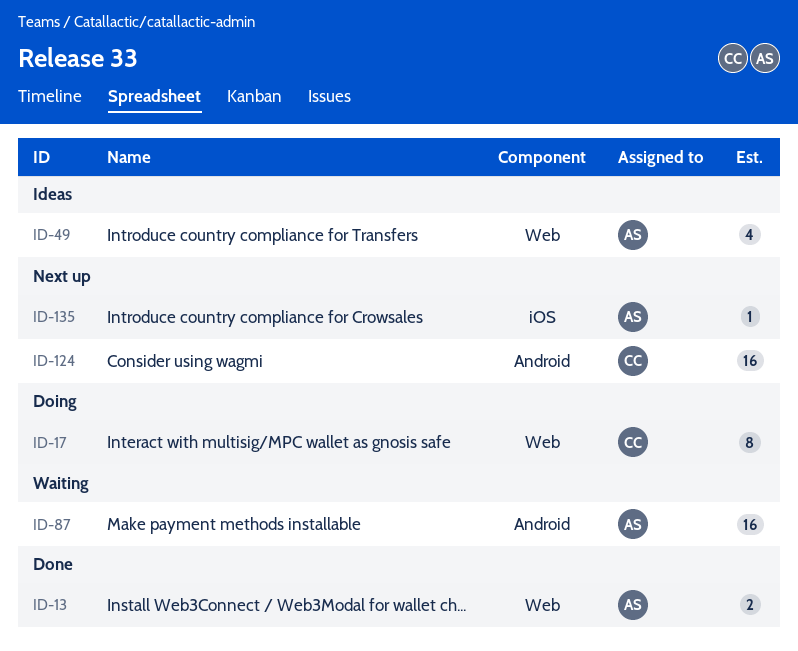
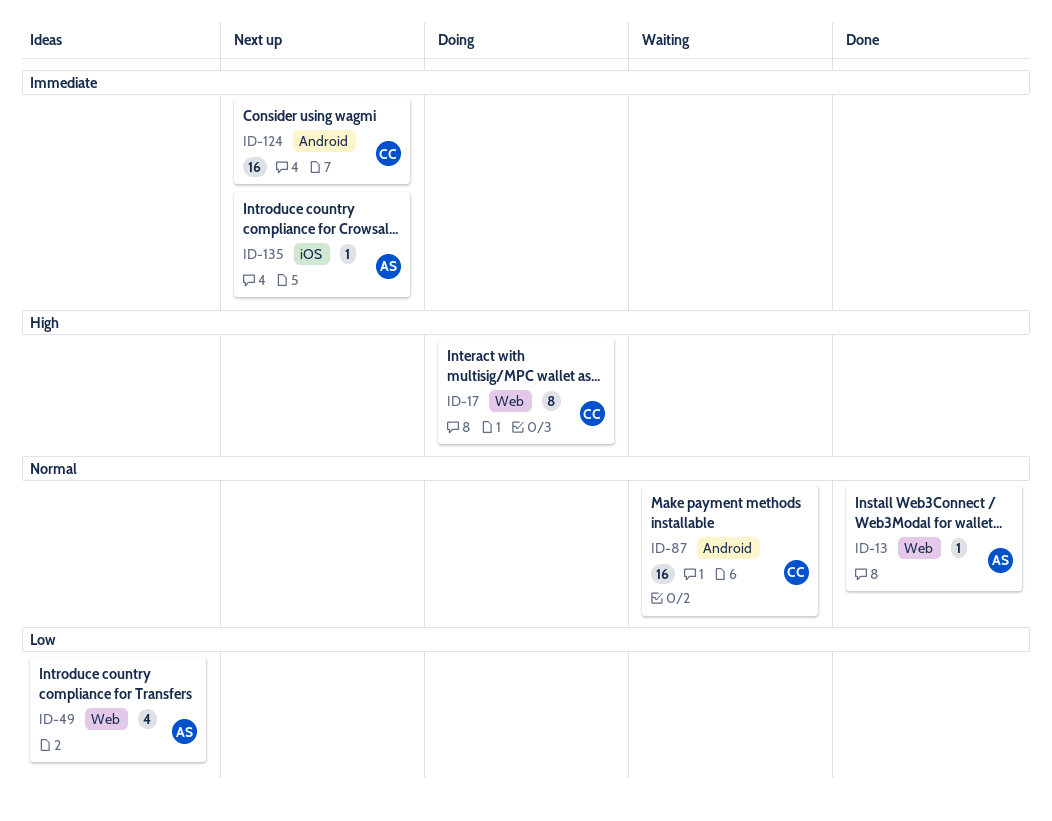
ID-13, estimate: 2 -> 1
ID-87, owner: AS -> CC

